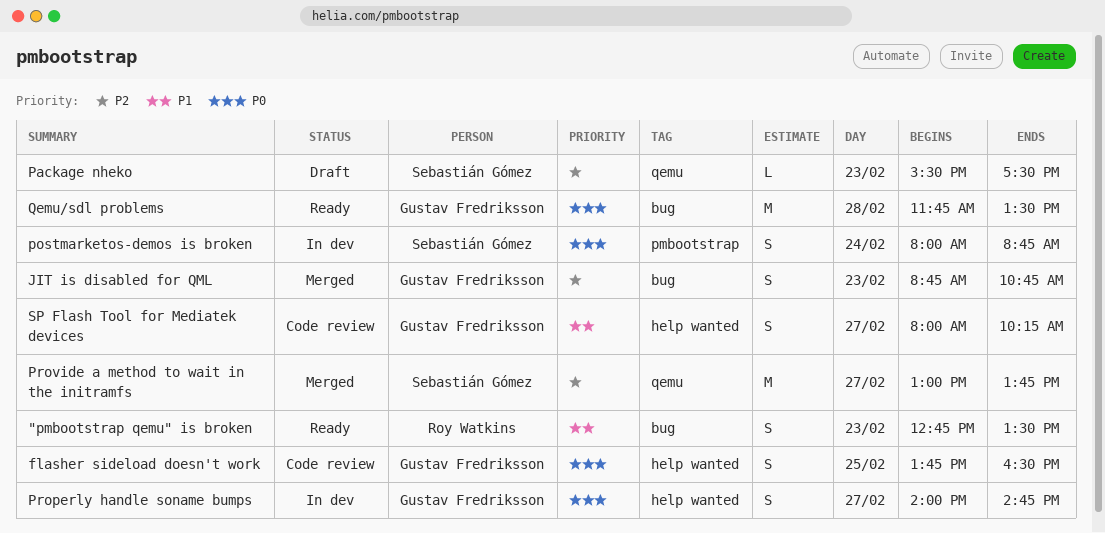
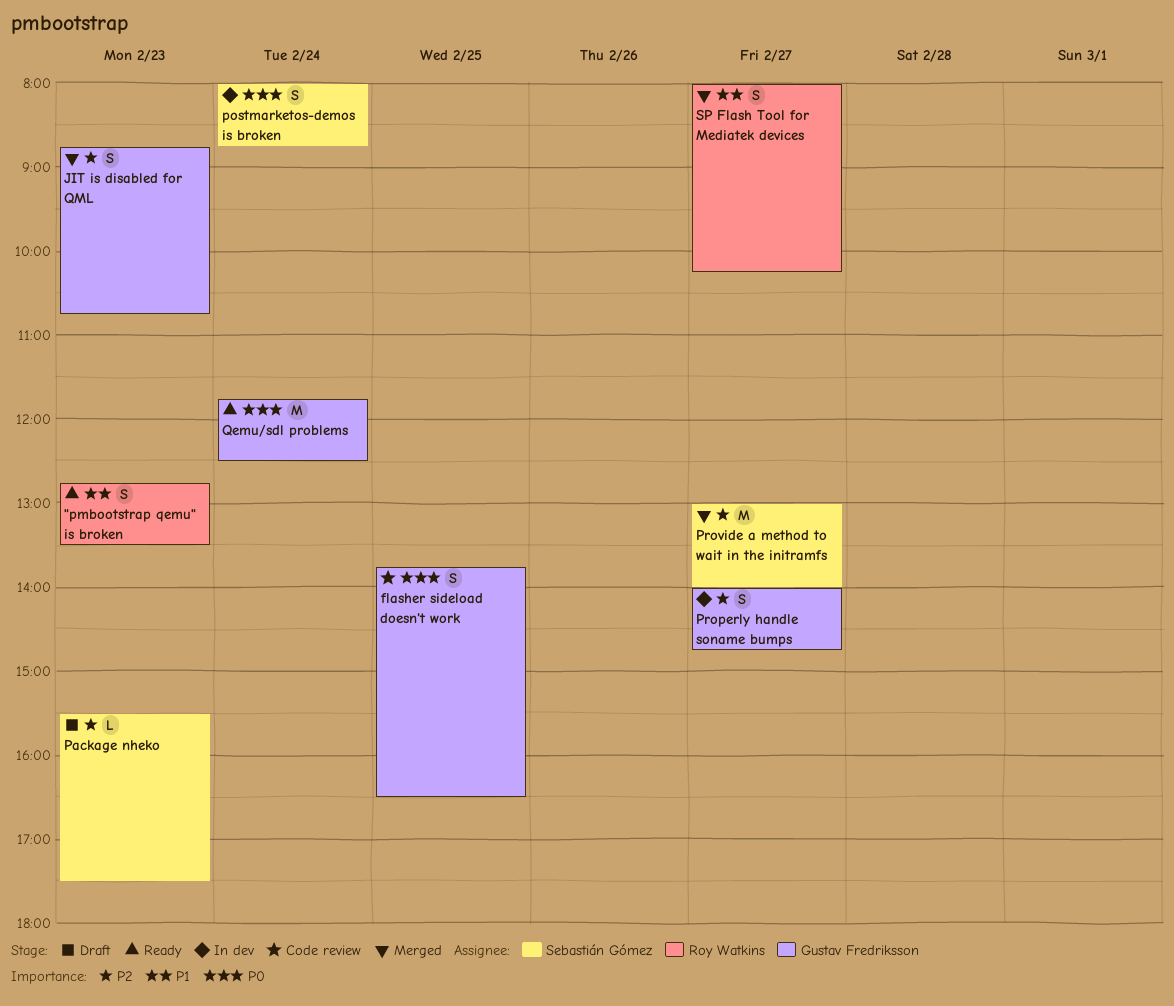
Properly handle soname bumps, priority: P0 -> P2
Provide a method to wait in the initramfs, ends: 13:45 -> 14:00
Qemu/sdl problems, day: Feb 28 -> Feb 24
Qemu/sdl problems, ends: 13:30 -> 12:30
SP Flash Tool for Mediatek devices, status: Code review -> Merged
SP Flash Tool for Mediatek devices, owner: Gustav Fredriksson -> Roy Watkins

